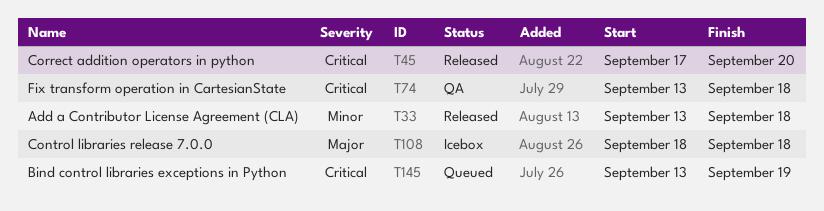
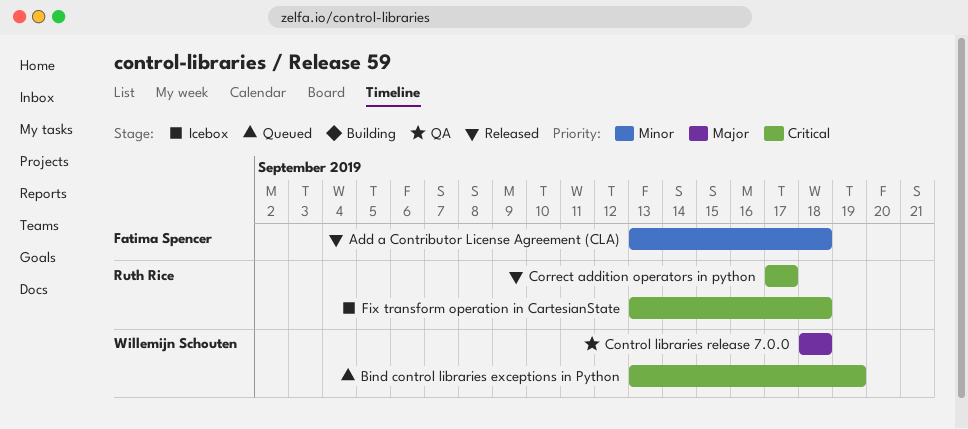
Control libraries release 7.0.0, status: Icebox -> QA
Correct addition operators in python, due: Sep 20 -> Sep 17
Fix transform operation in CartesianState, status: QA -> Icebox

